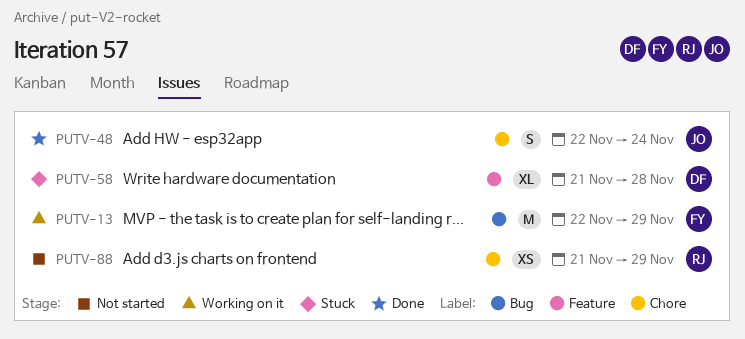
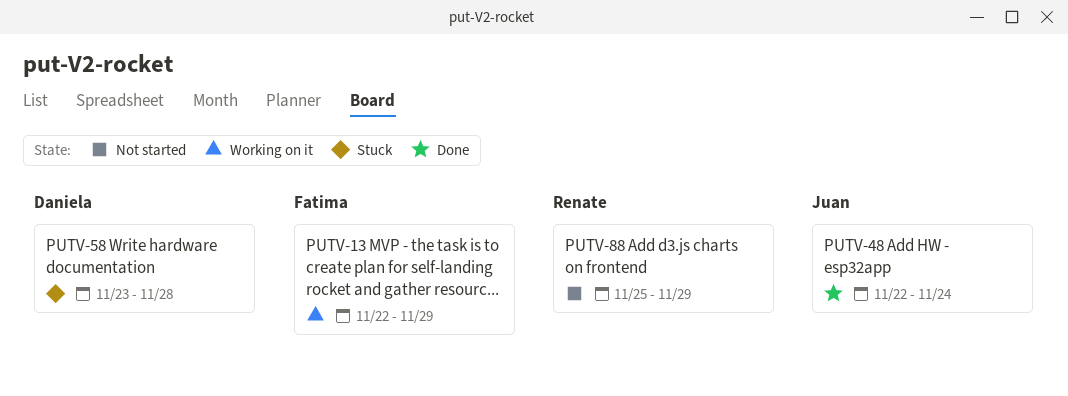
PUTV-58, start: Nov 21 -> Nov 23
PUTV-88, start: Nov 21 -> Nov 25

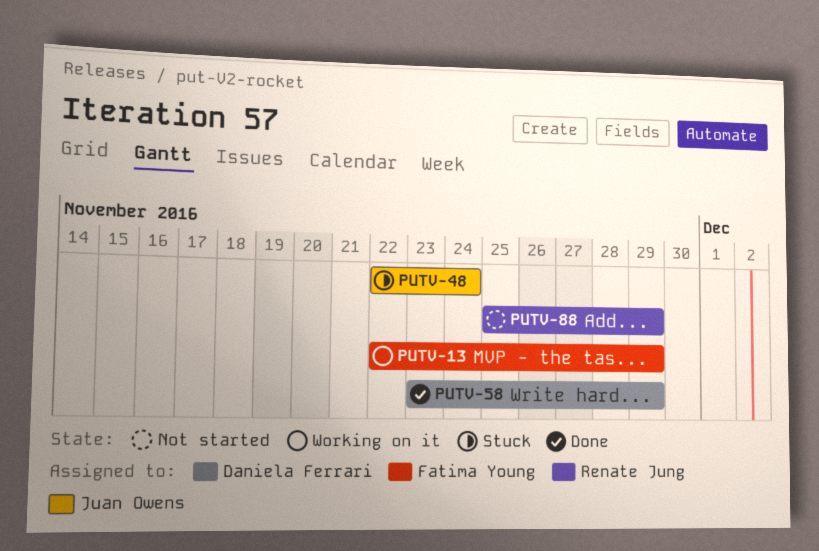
PUTV-48, status: Done -> Stuck
PUTV-58, status: Stuck -> Done
PUTV-58, due: Nov 28 -> Nov 29

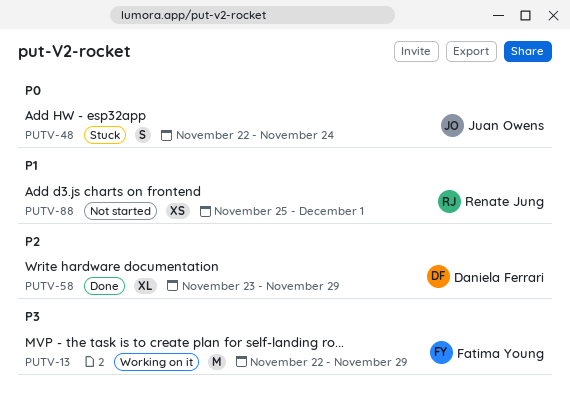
PUTV-88, due: Nov 29 -> Dec 1

